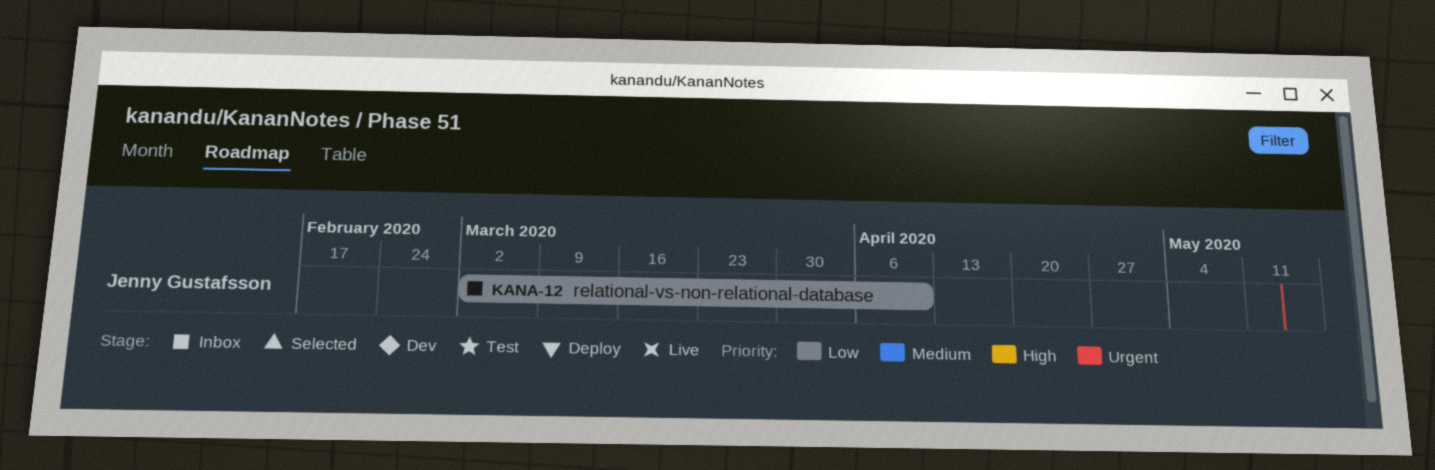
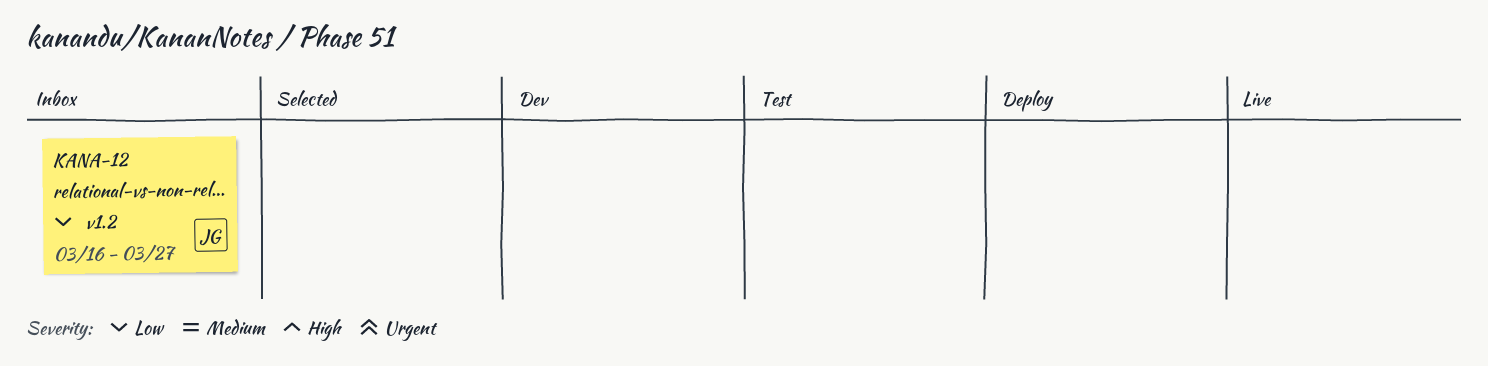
KANA-12, start: Mar 2 -> Mar 16
KANA-12, due: Apr 10 -> Mar 27

